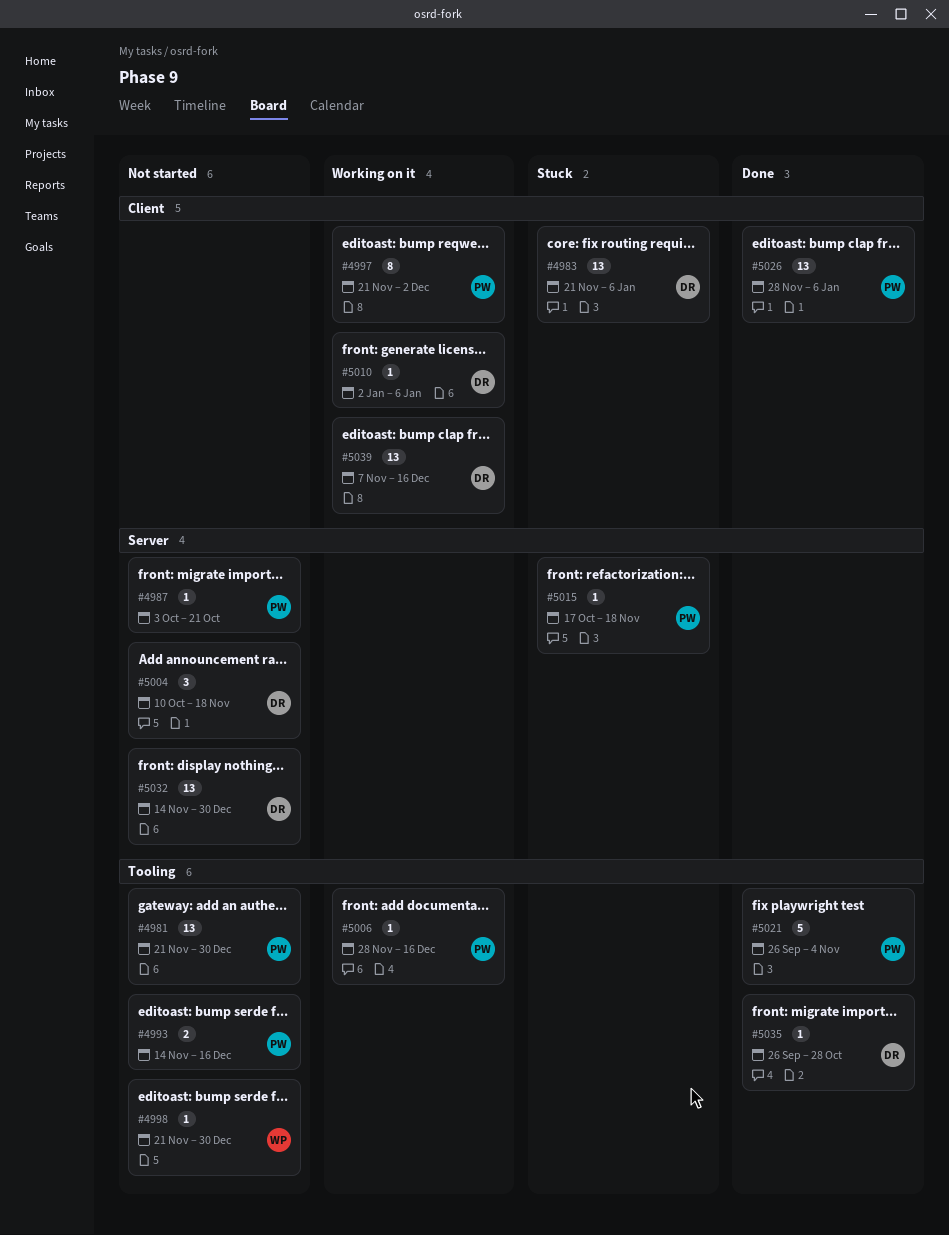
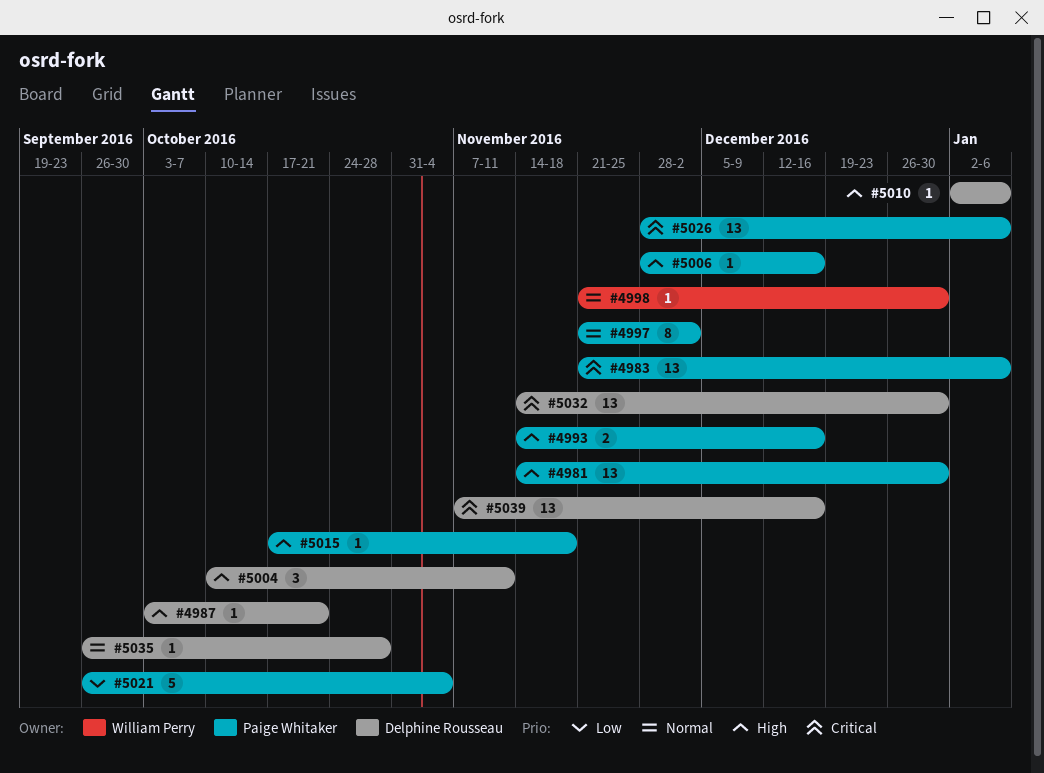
#4981, start: Nov 21 -> Nov 14
#4983, owner: Delphine Rousseau -> Paige Whitaker
#4987, owner: Paige Whitaker -> Delphine Rousseau
#5004, due: Nov 18 -> Nov 11

